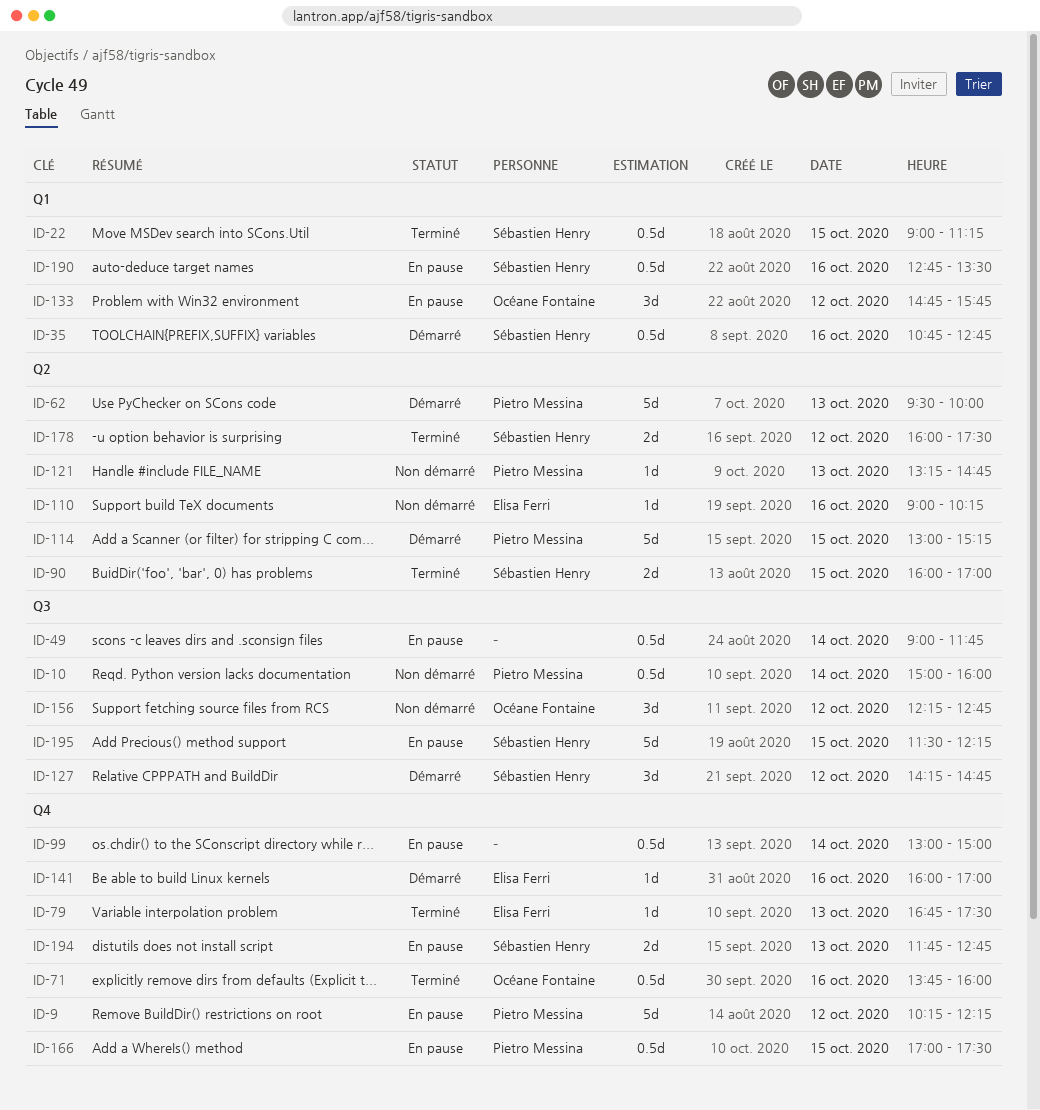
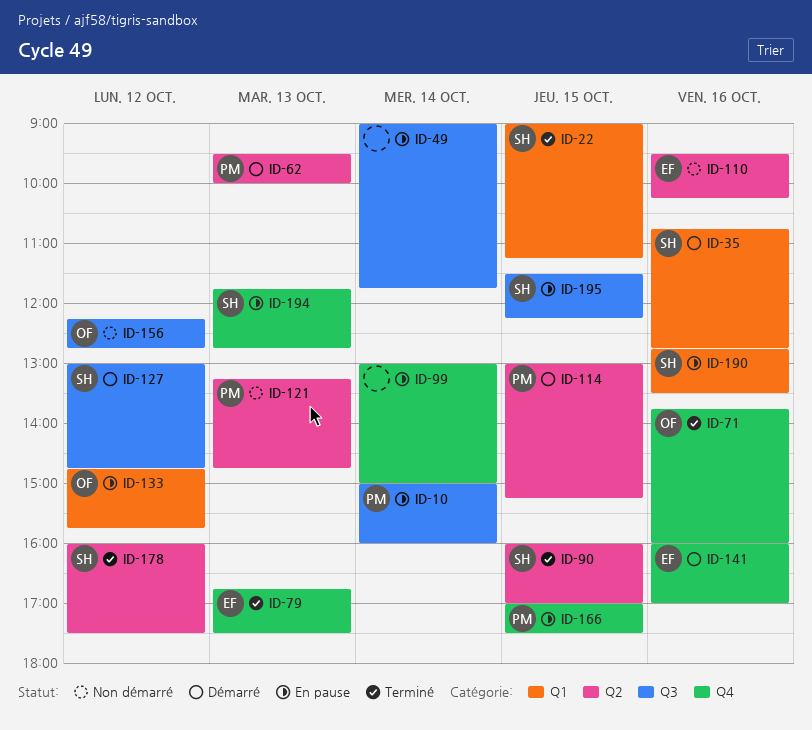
ID-9: present -> none
ID-10, status: Non démarré -> En pause
ID-110, begins: 09:00 -> 09:30
ID-127, begins: 14:15 -> 13:00

